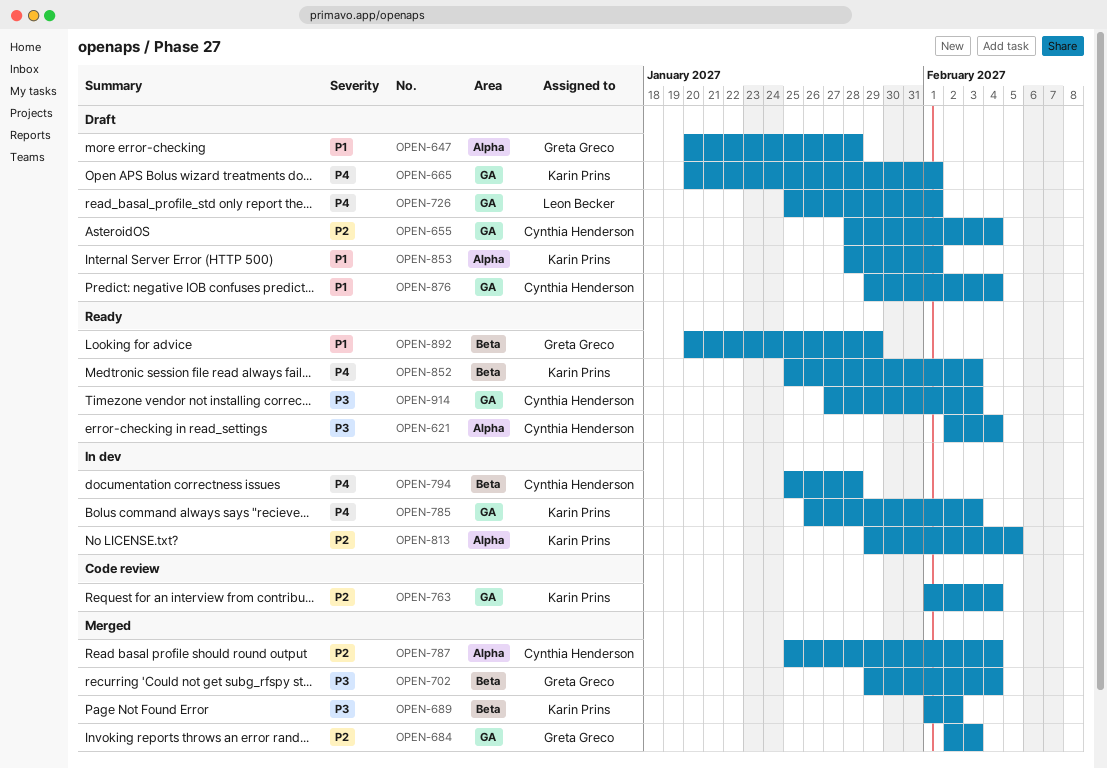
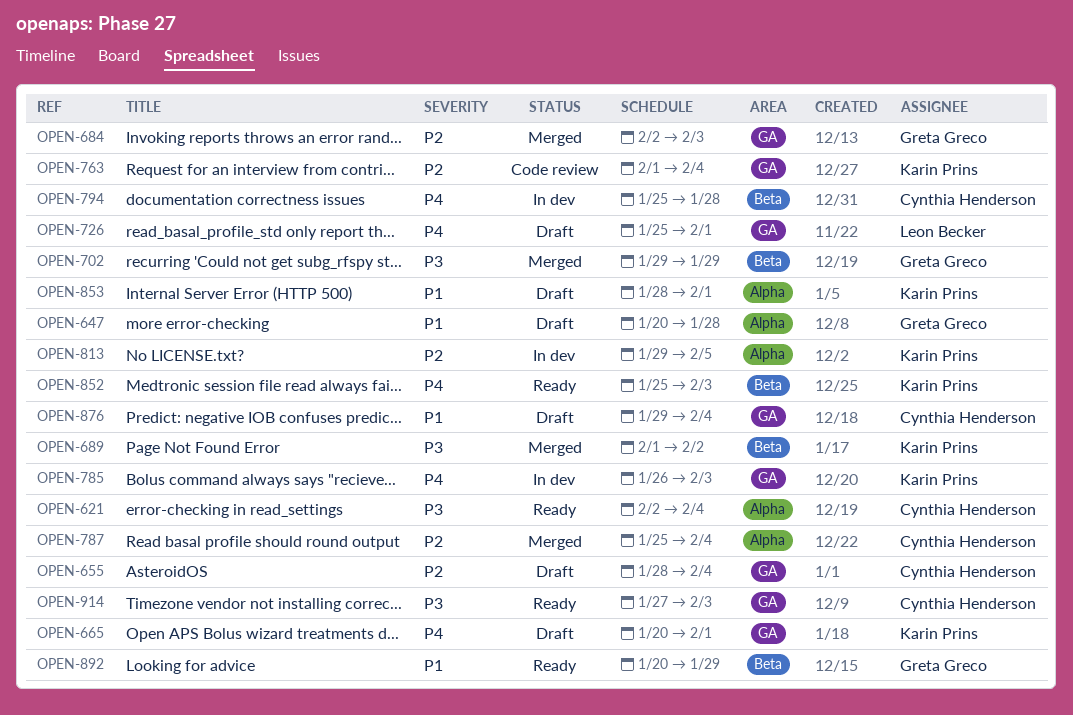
OPEN-702, due: Feb 4 -> Jan 29

